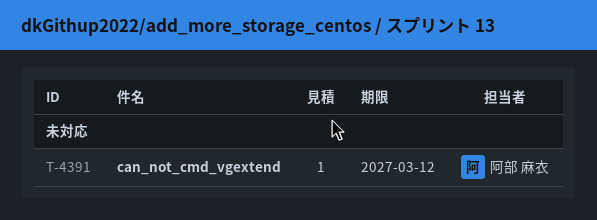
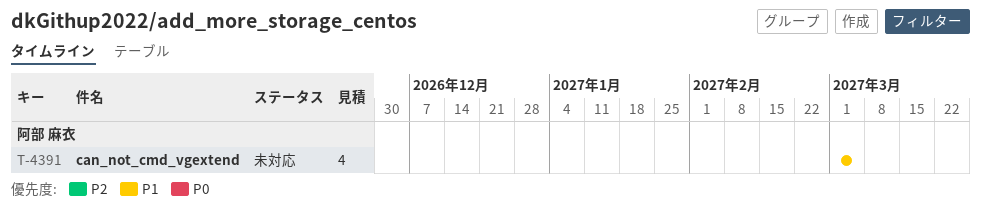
T-4391, estimate: 1 -> 4
T-4391, due: Mar 12 -> Mar 5

